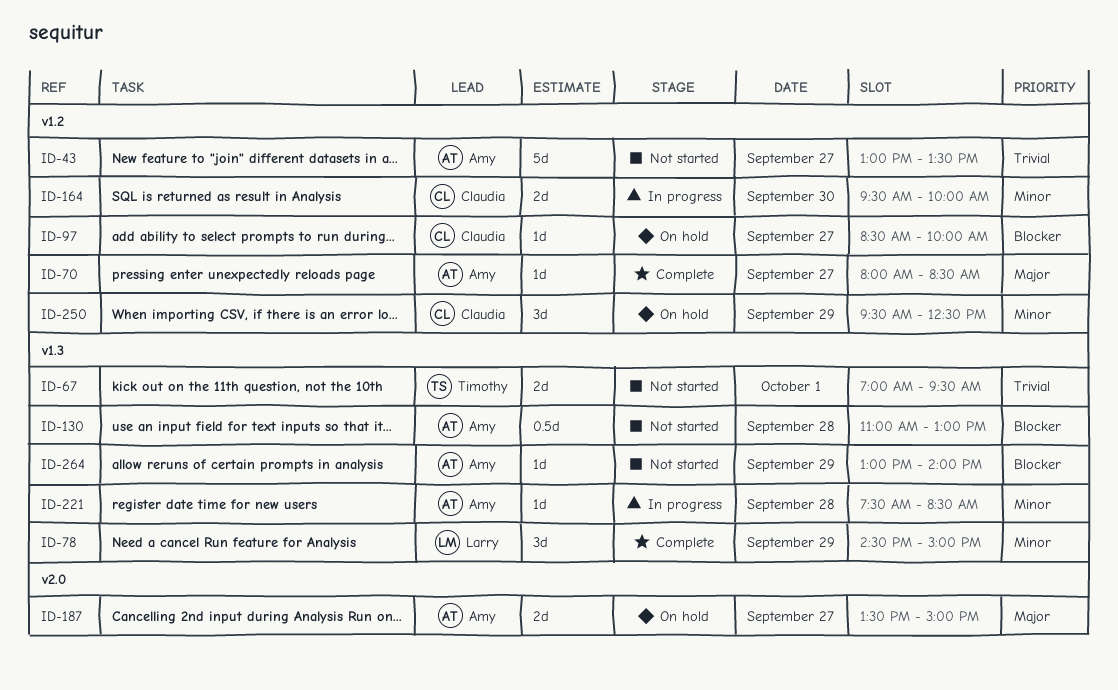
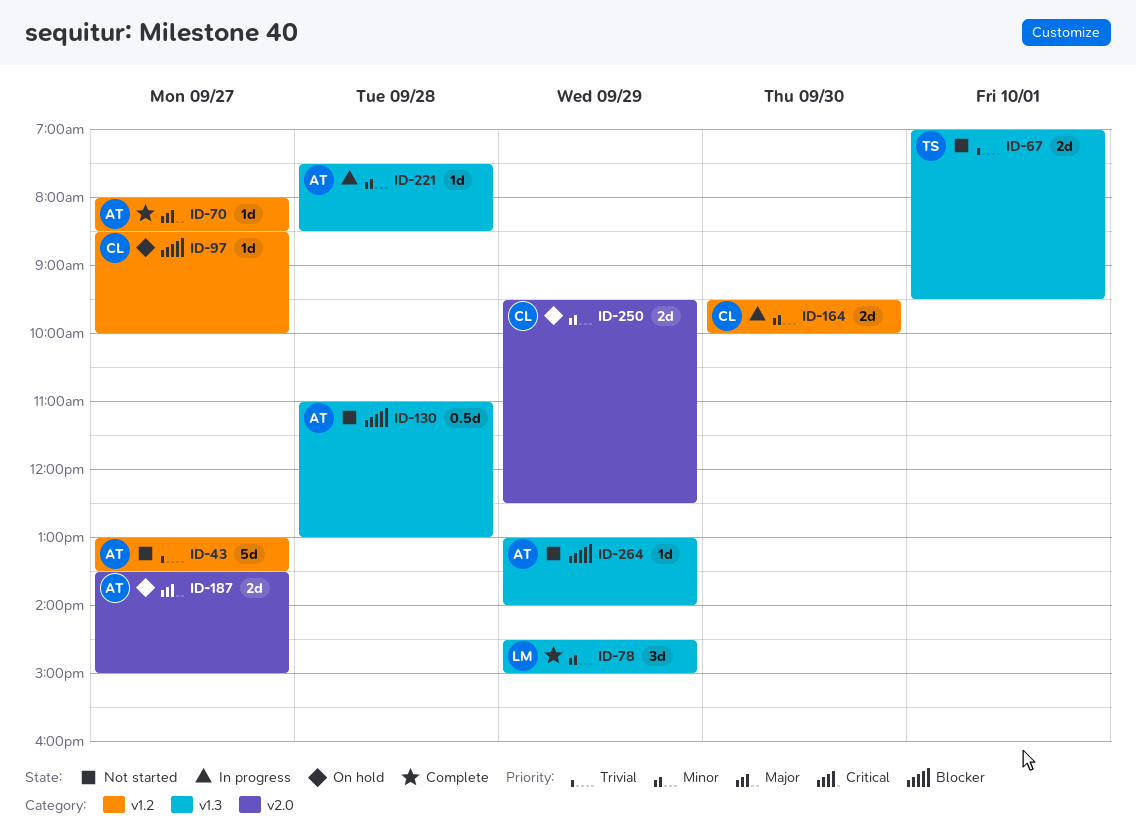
ID-250, label: v1.2 -> v2.0
ID-250, estimate: 3d -> 2d

